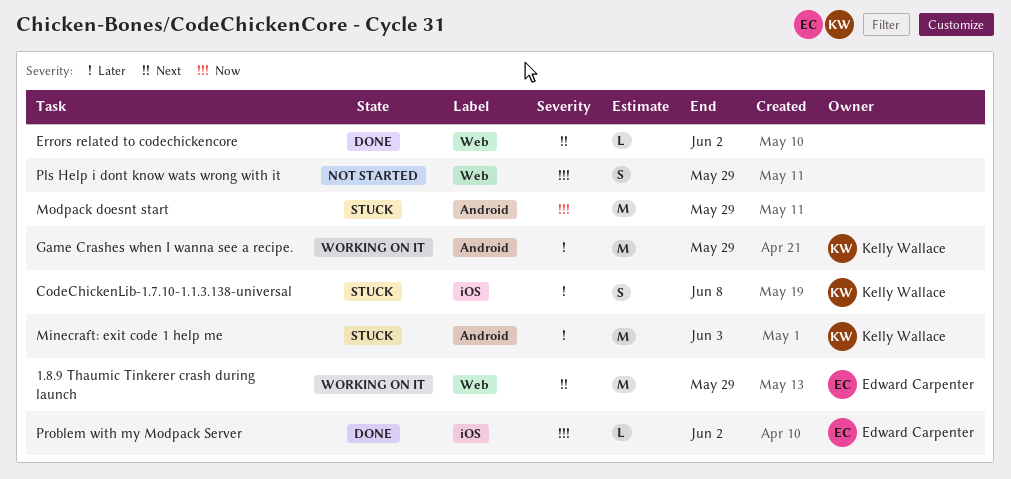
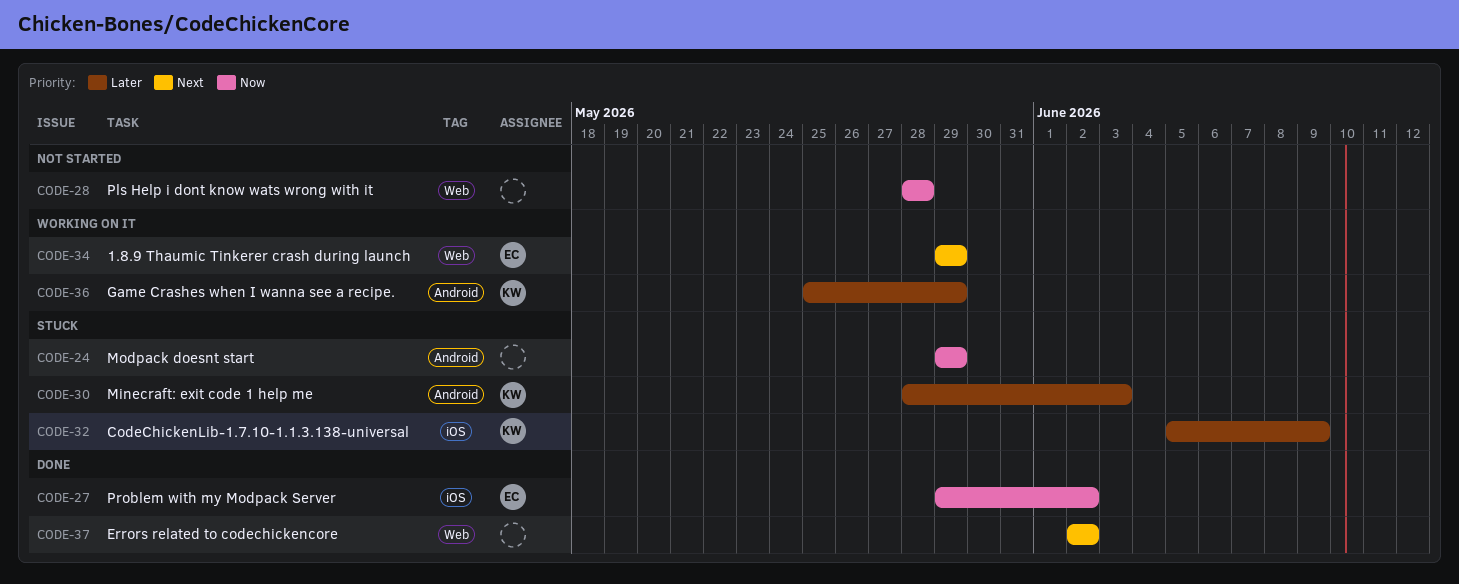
CodeChickenLib-1.7.10-1.1.3.138-universal, due: Jun 8 -> Jun 9
Pls Help i dont know wats wrong with it, due: May 29 -> May 28

